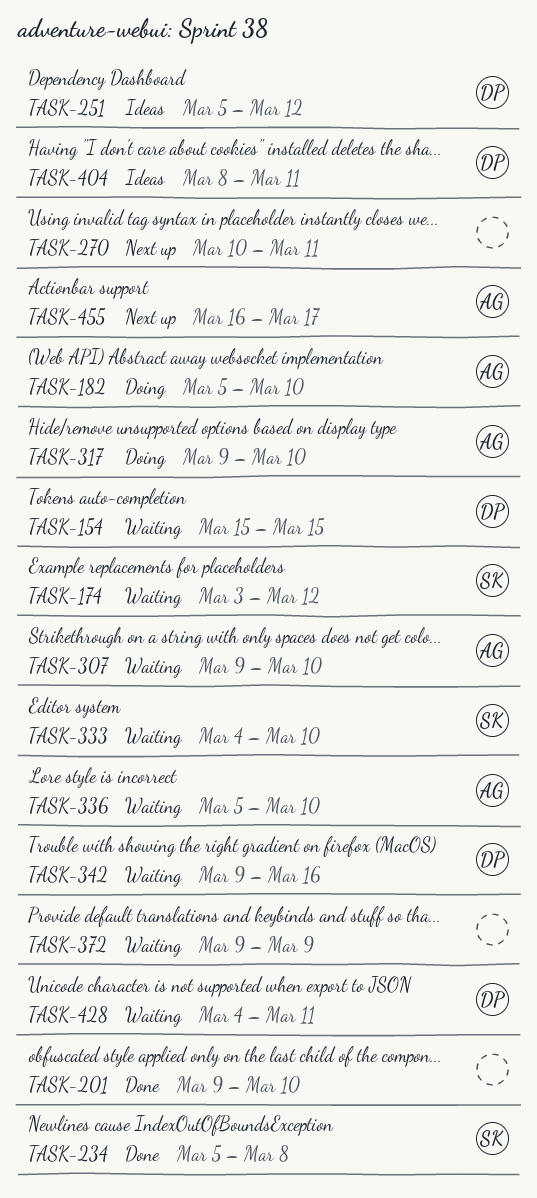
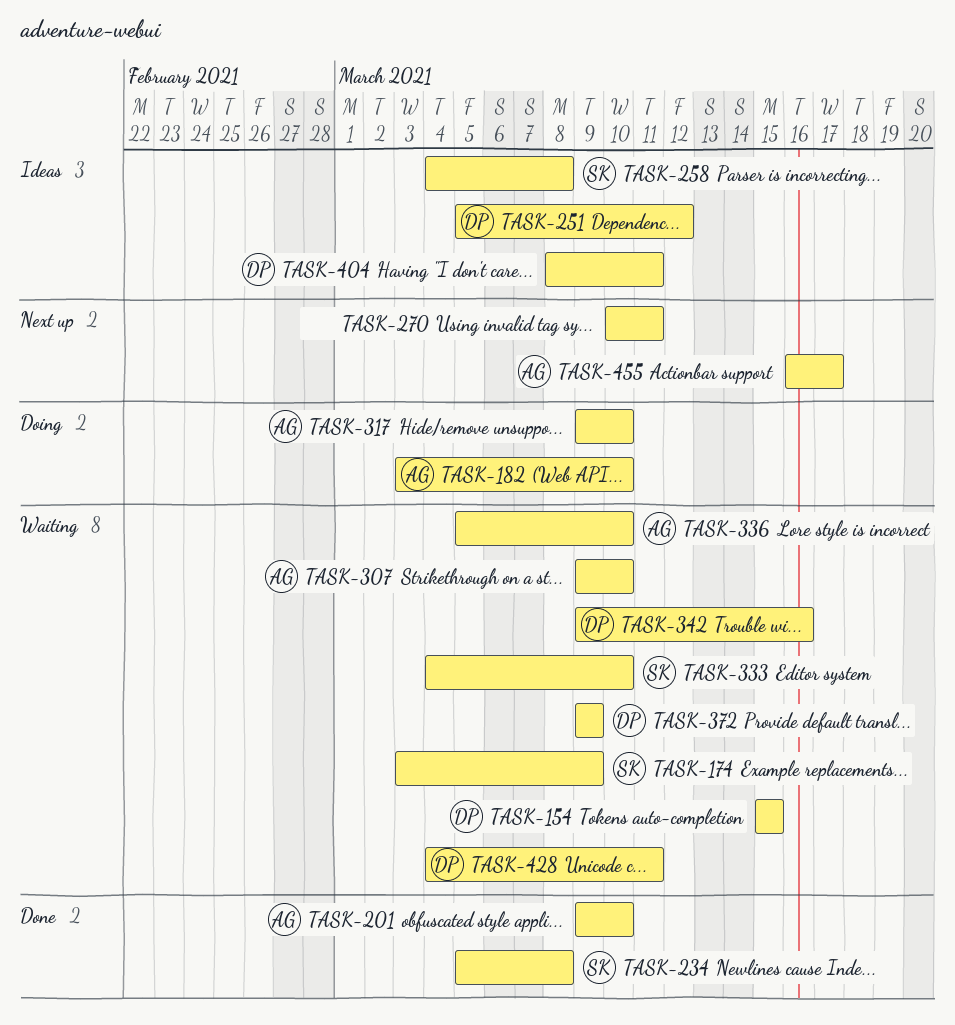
TASK-174, due: Mar 12 -> Mar 9
TASK-182, start: Mar 5 -> Mar 3
TASK-201, owner: none -> AG
TASK-258: none -> present
TASK-372, owner: none -> DP

